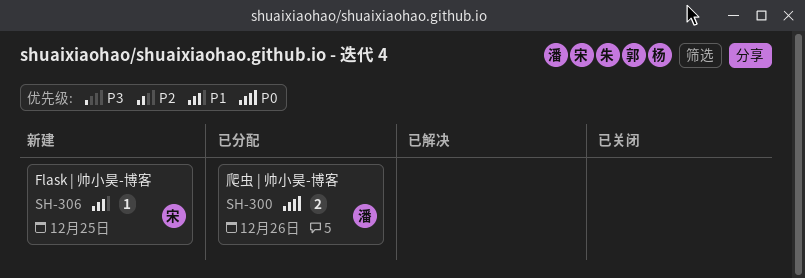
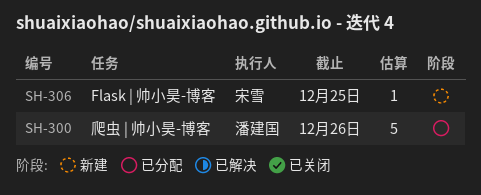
SH-300, estimate: 2 -> 5

